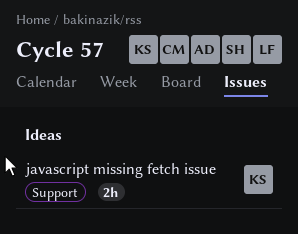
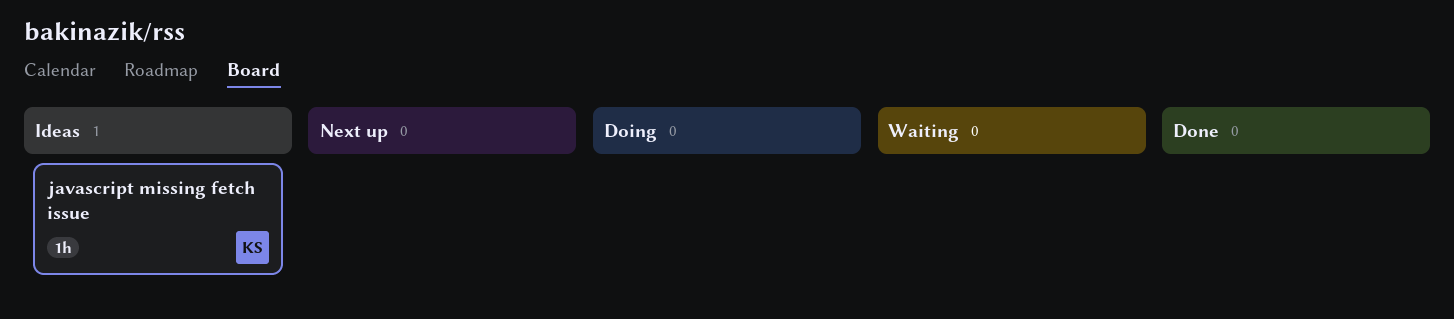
javascript missing fetch issue, estimate: 2h -> 1h

